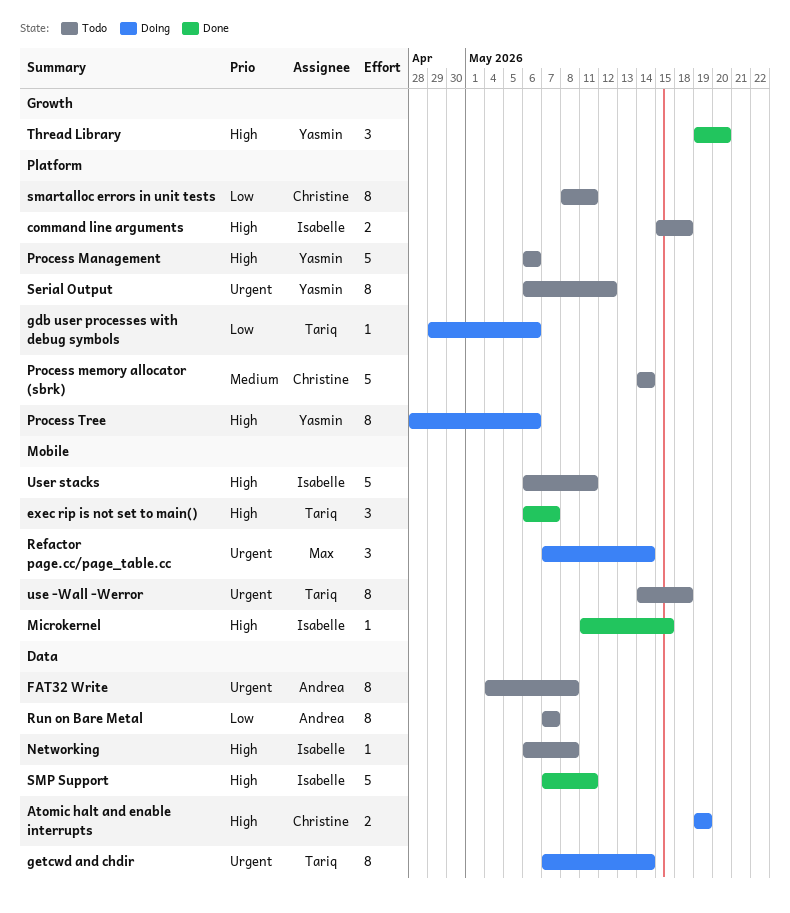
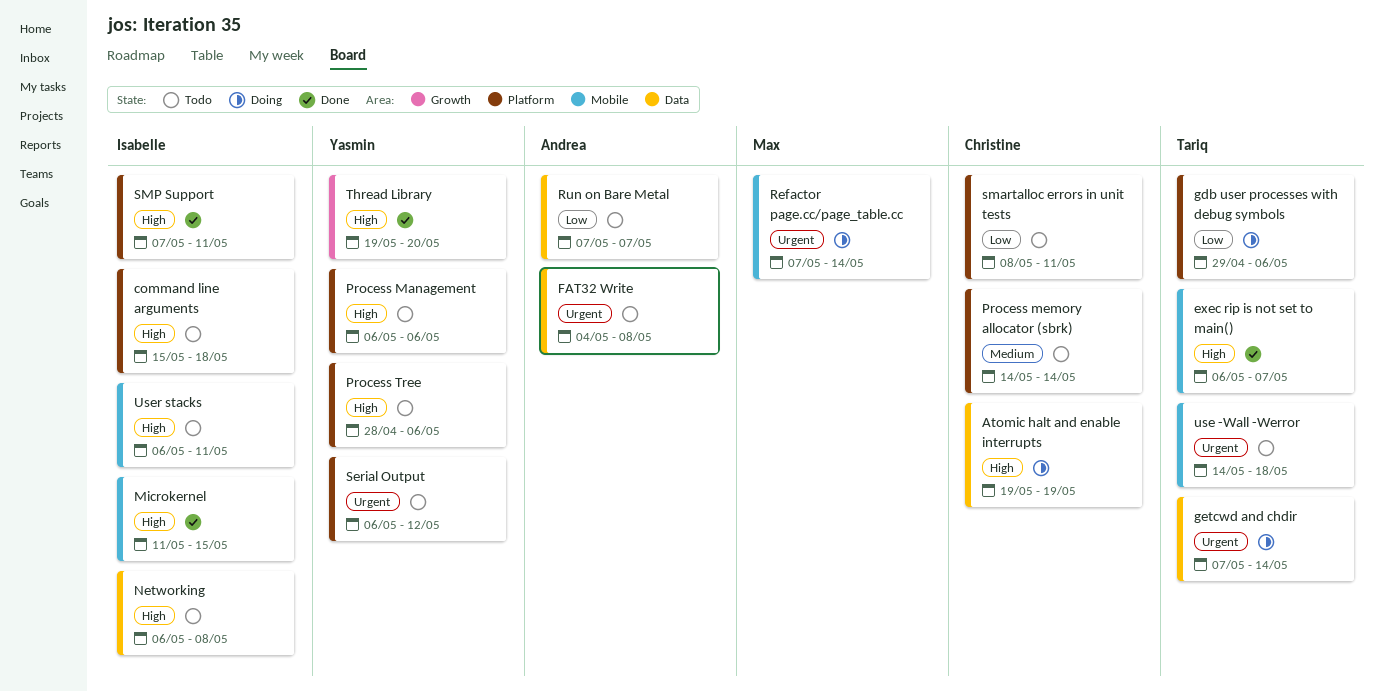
Process Tree, status: Doing -> Todo
SMP Support, label: Data -> Platform

